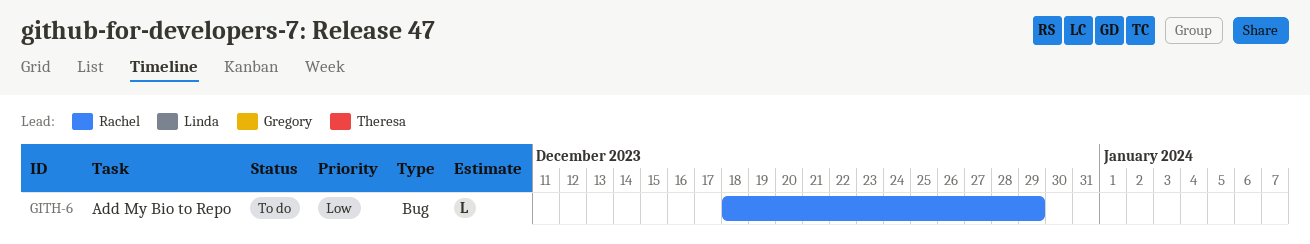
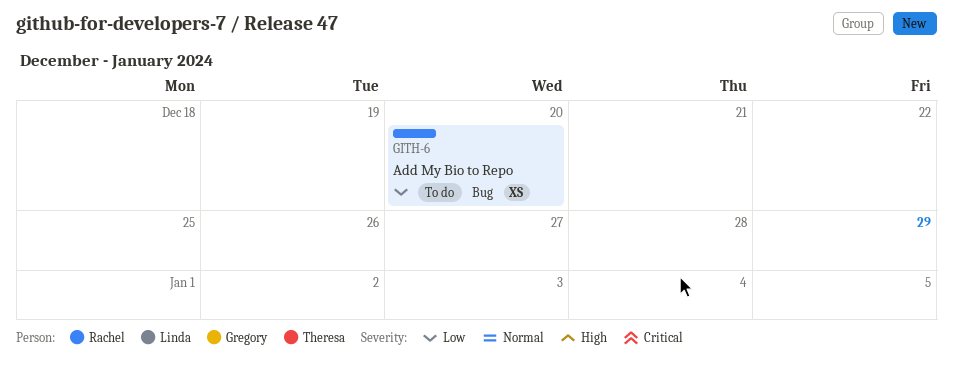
GITH-6, estimate: L -> XS
GITH-6, due: Dec 29 -> Dec 20

